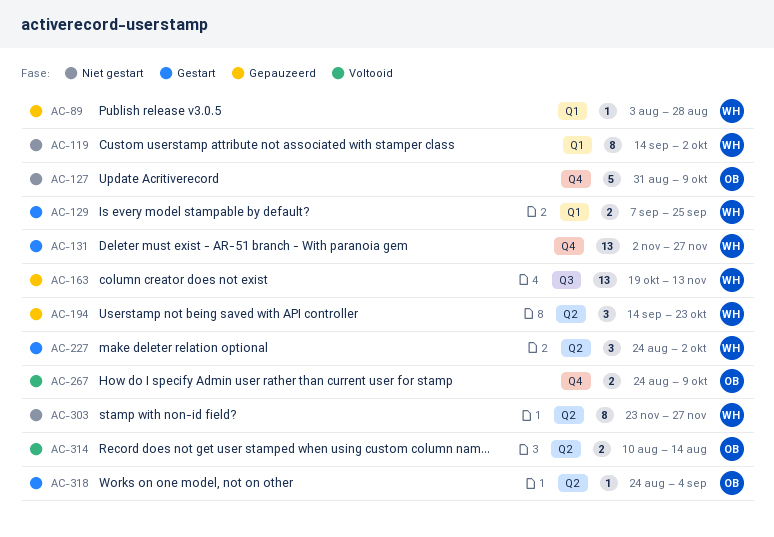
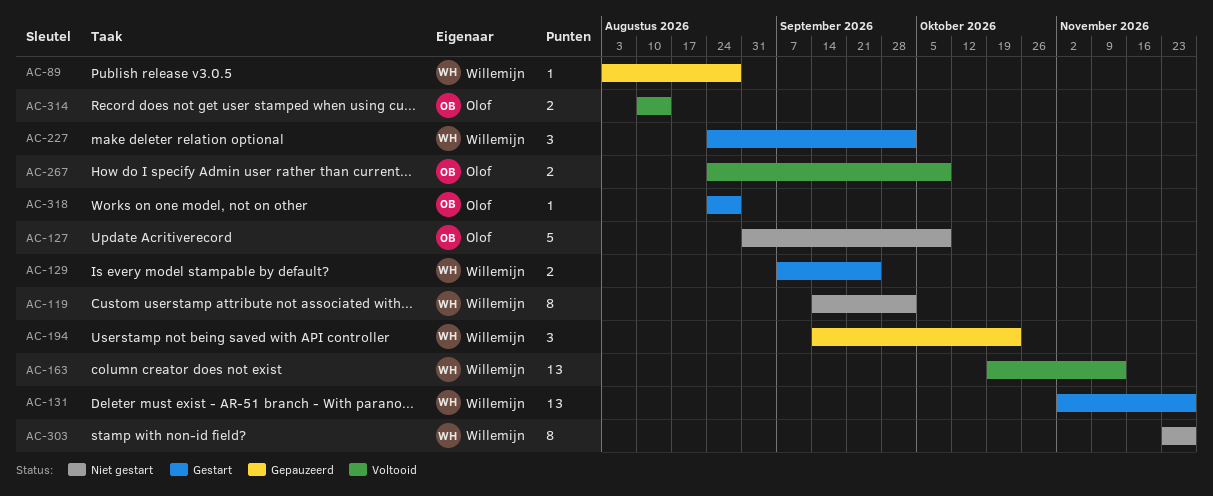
AC-163, status: Gepauzeerd -> Voltooid
AC-318, due: Sep 4 -> Aug 28

